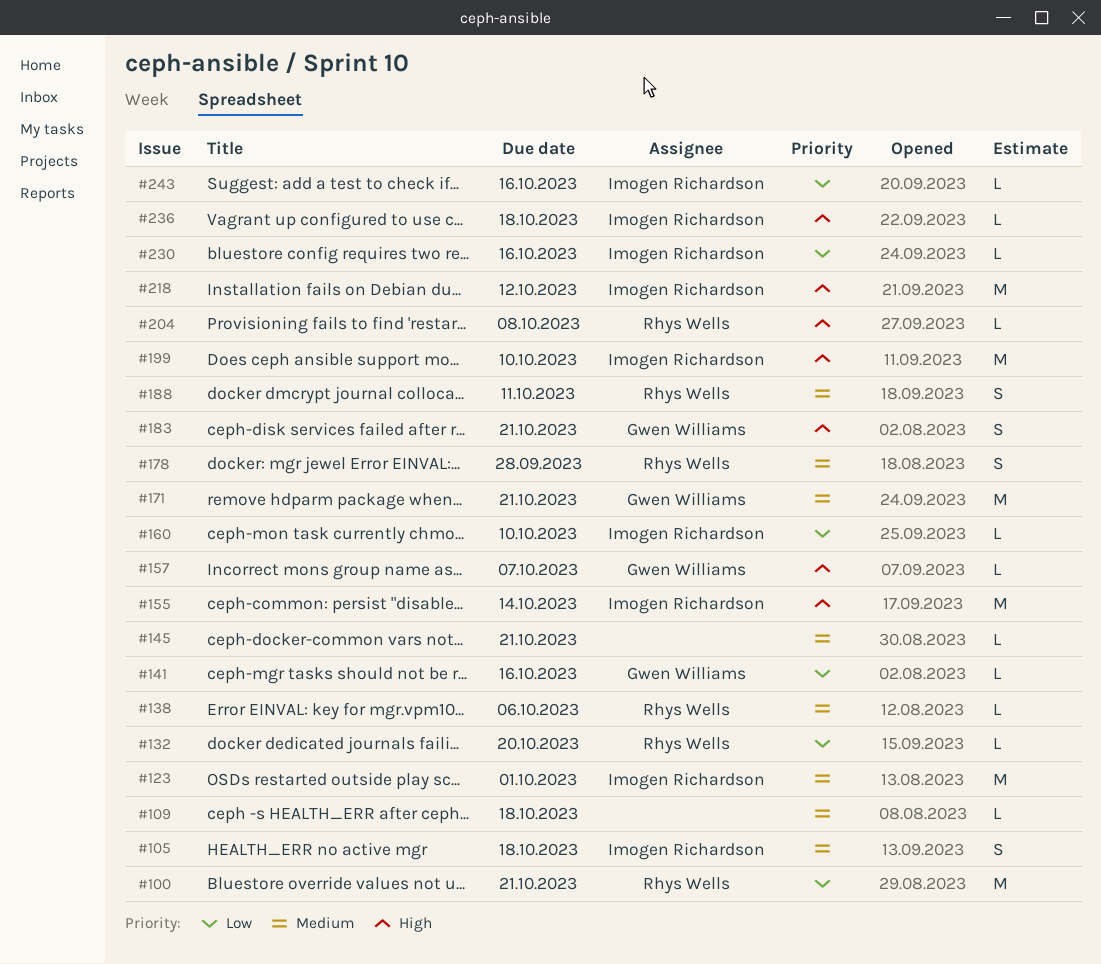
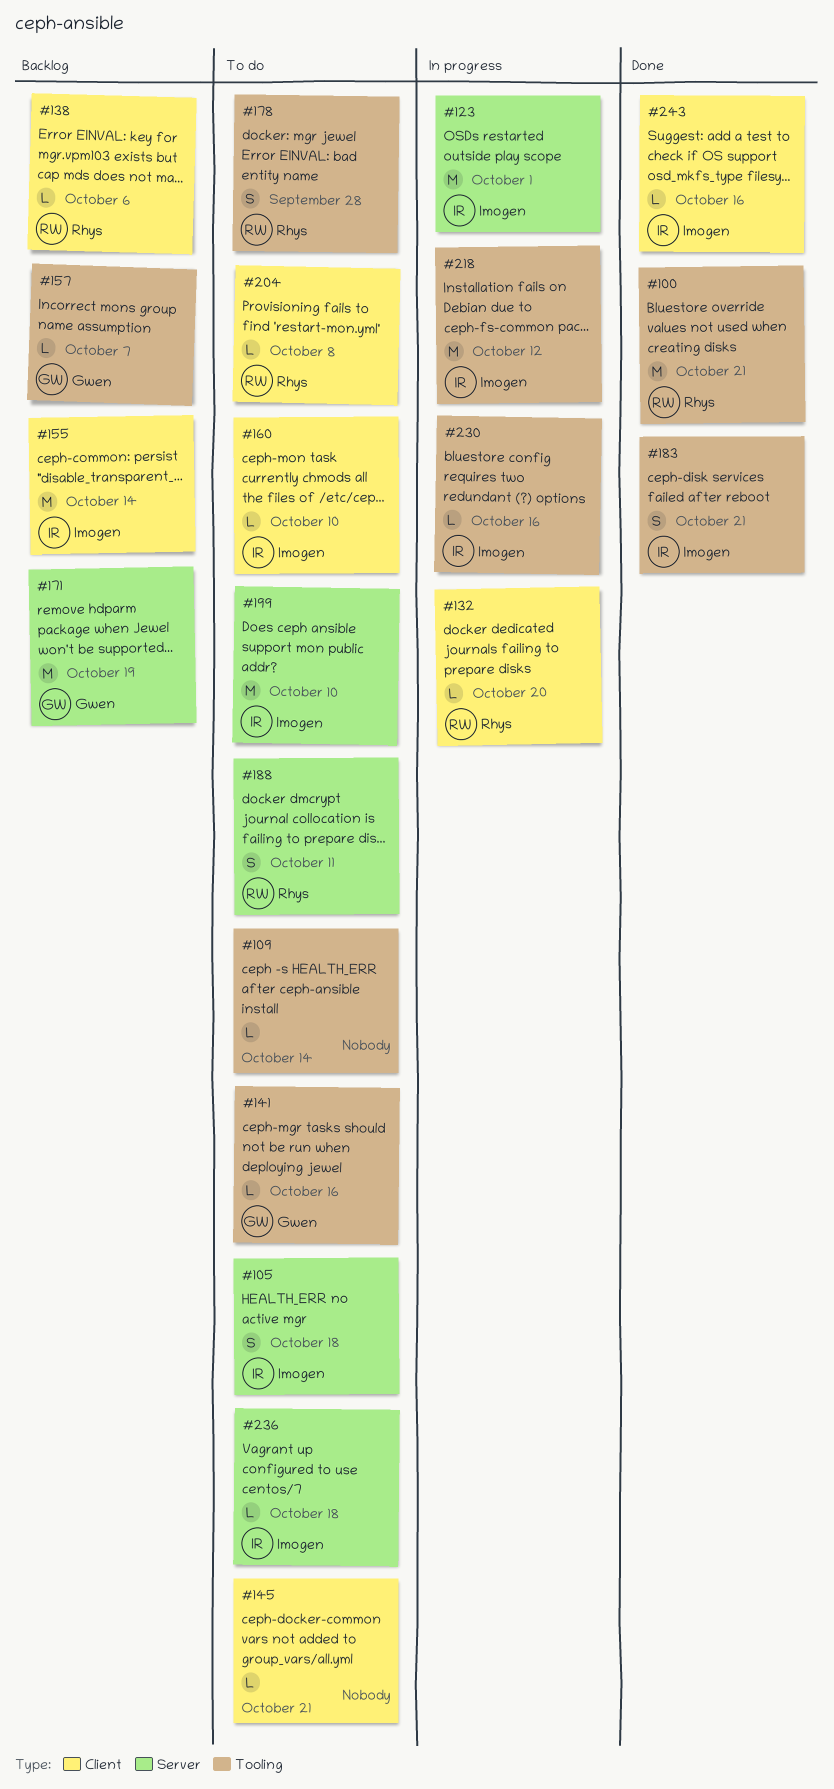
#109, due: Oct 18 -> Oct 14
#171, due: Oct 21 -> Oct 19
#183, owner: Gwen Williams -> Imogen Richardson

